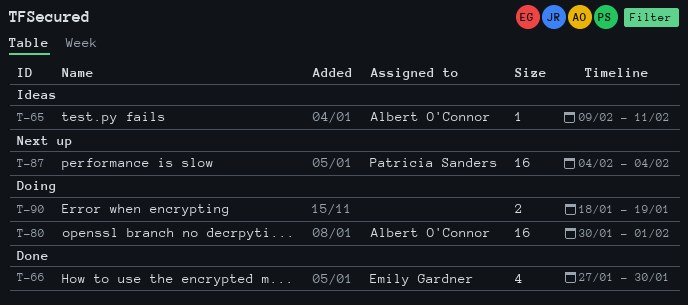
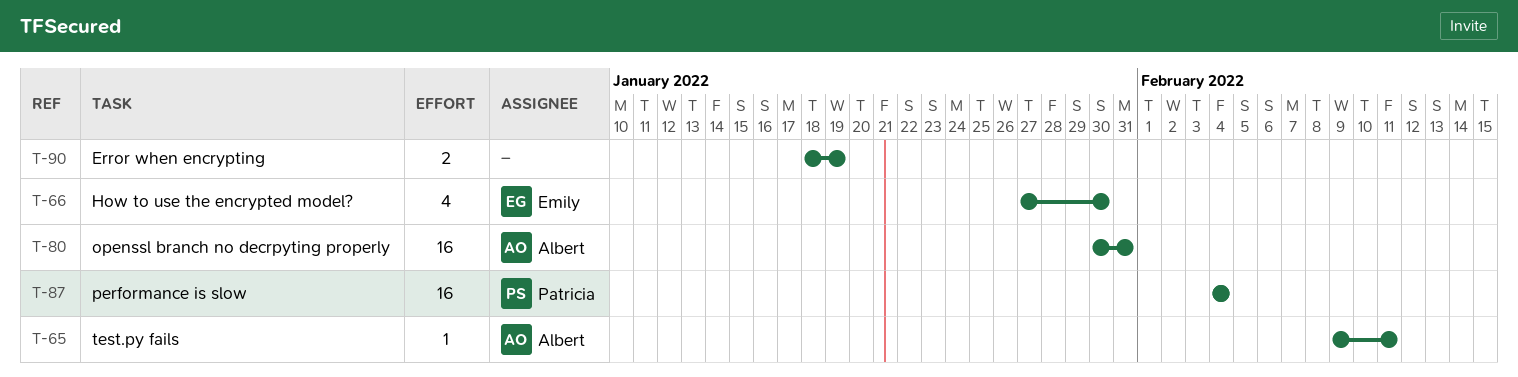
T-80, due: Feb 1 -> Jan 31

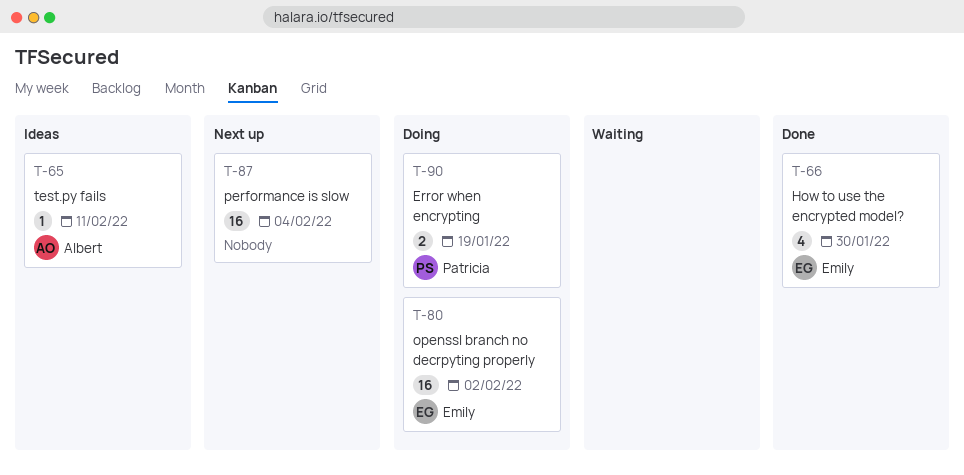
T-80, owner: Albert -> Emily
T-80, due: Jan 31 -> Feb 2
T-87, owner: Patricia -> none
T-90, owner: none -> Patricia

